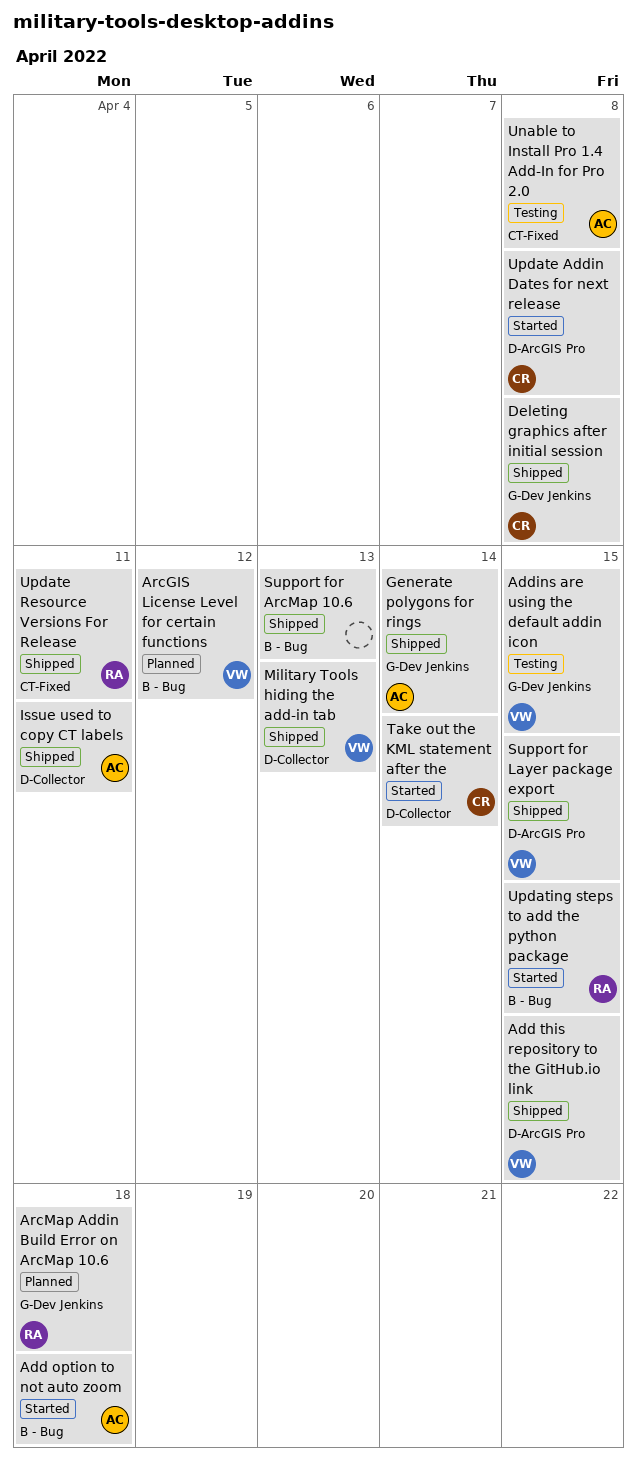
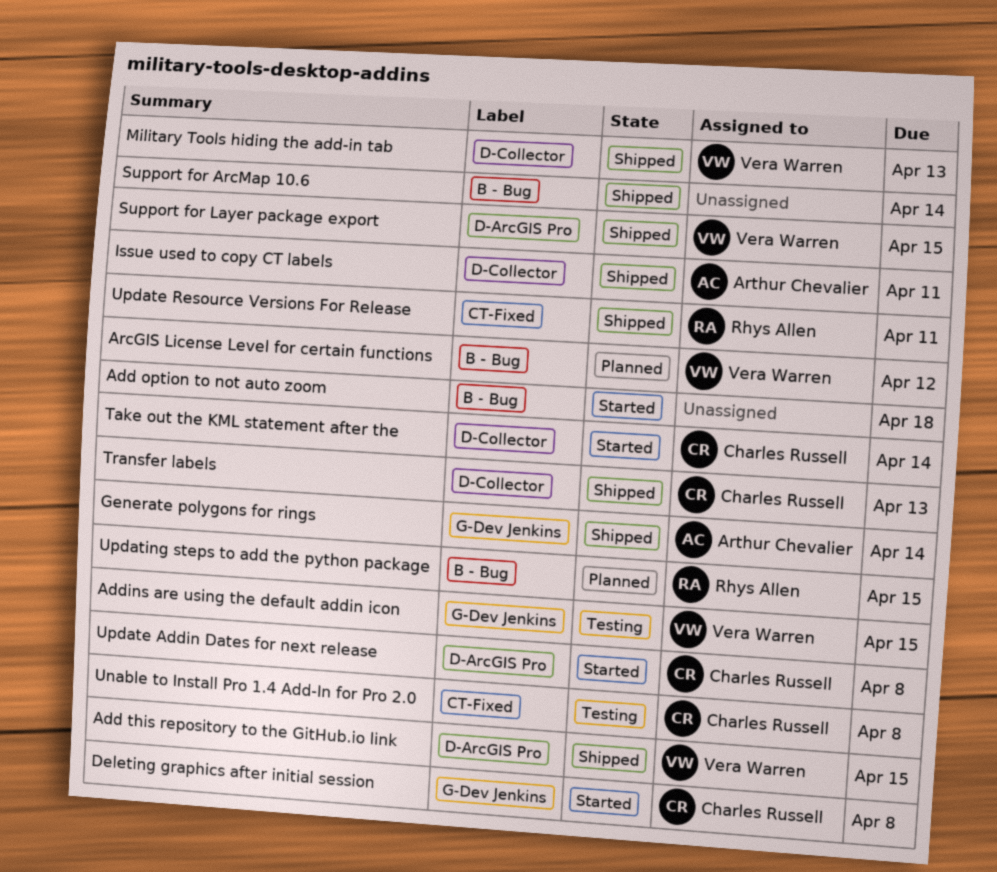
Add option to not auto zoom, owner: Arthur Chevalier -> none
ArcMap Addin Build Error on ArcMap 10.6: present -> none
Deleting graphics after initial session, status: Shipped -> Started
Support for ArcMap 10.6, due: Apr 13 -> Apr 14
Transfer labels: none -> present
Unable to Install Pro 1.4 Add-In for Pro 2.0, owner: Arthur Chevalier -> Charles Russell
Updating steps to add the python package, status: Started -> Planned

